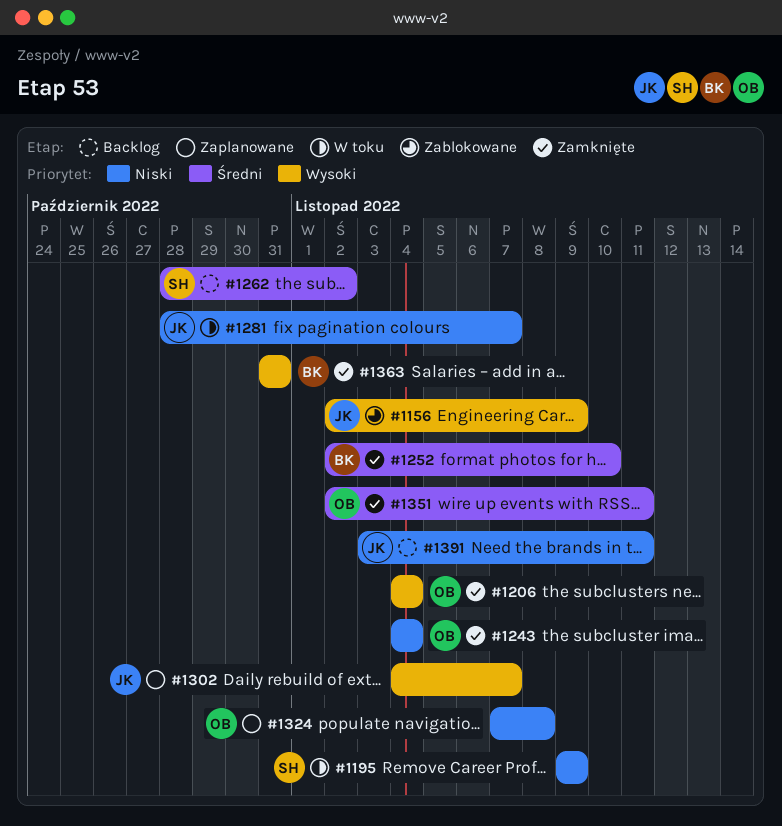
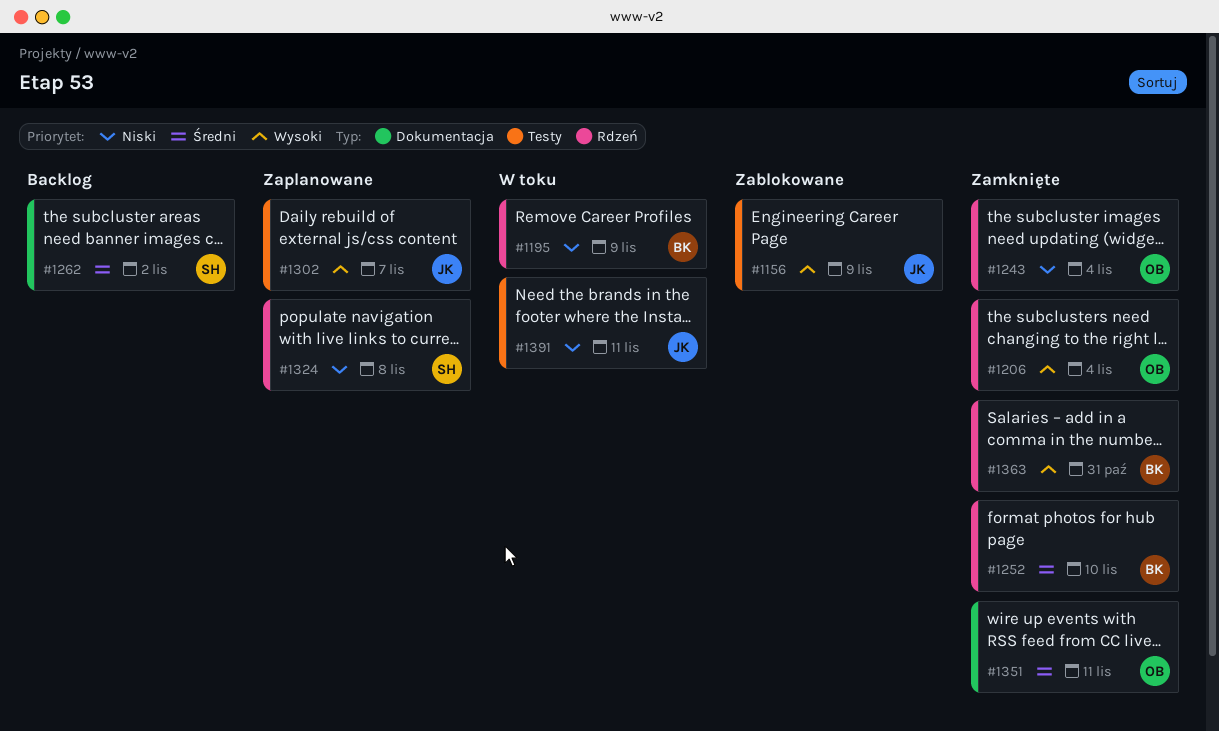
#1195, owner: SH -> BK
#1281: present -> none
#1324, owner: OB -> SH
#1391, status: Backlog -> W toku

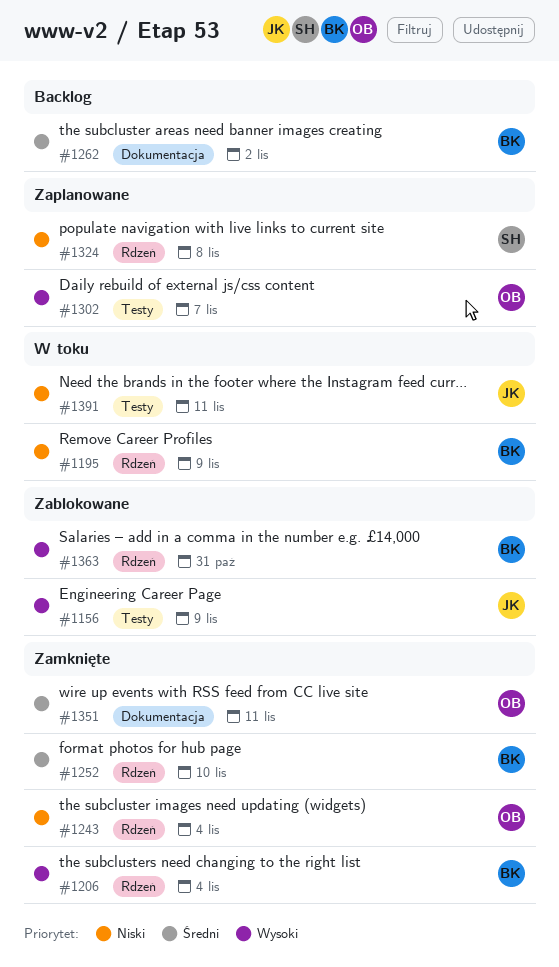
#1206, owner: OB -> BK
#1262, owner: SH -> BK
#1302, owner: JK -> OB
#1363, status: Zamknięte -> Zablokowane

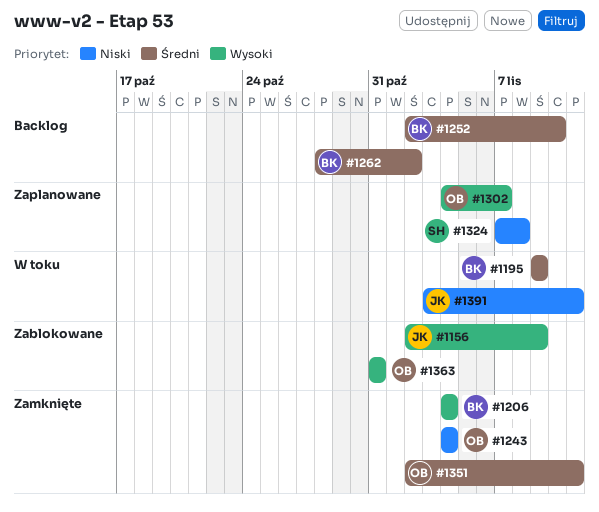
#1195, priority: Niski -> Średni
#1252, status: Zamknięte -> Backlog
#1363, owner: BK -> OB

